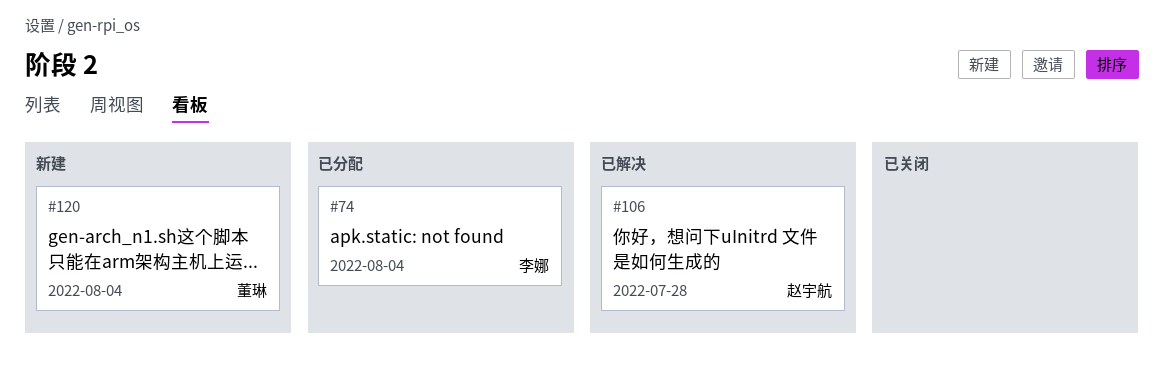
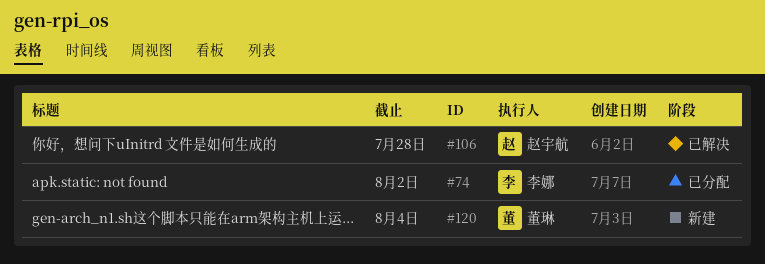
#74, due: Aug 4 -> Aug 2

